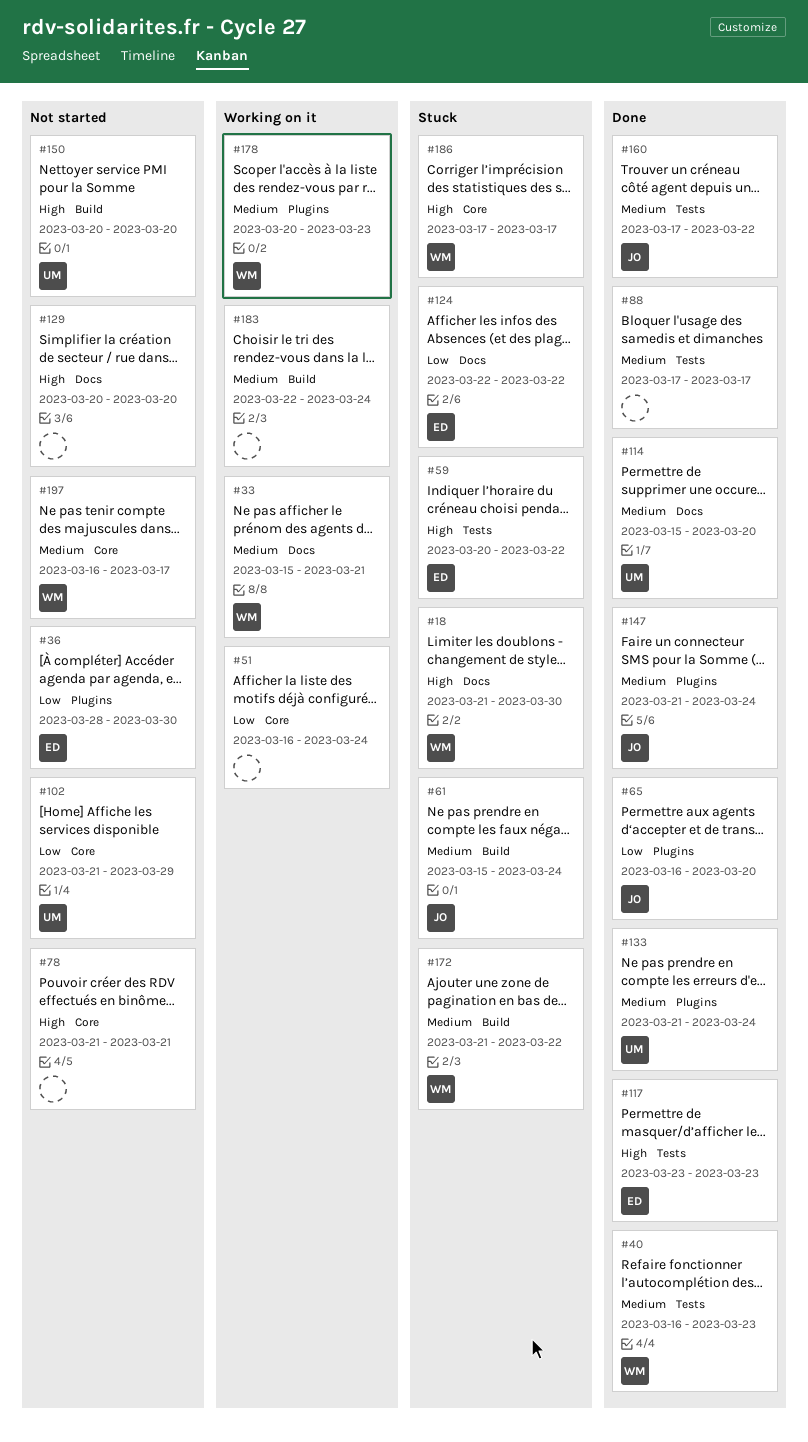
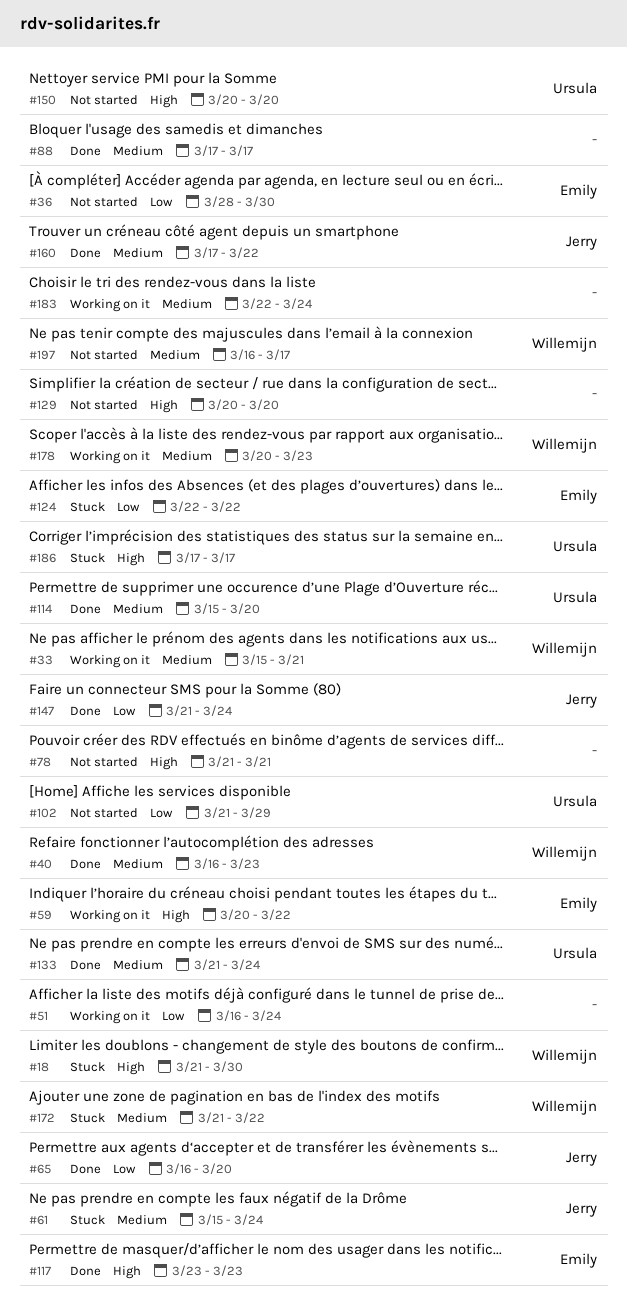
#59, status: Stuck -> Working on it
#147, priority: Medium -> Low
#186, owner: Willemijn -> Ursula

